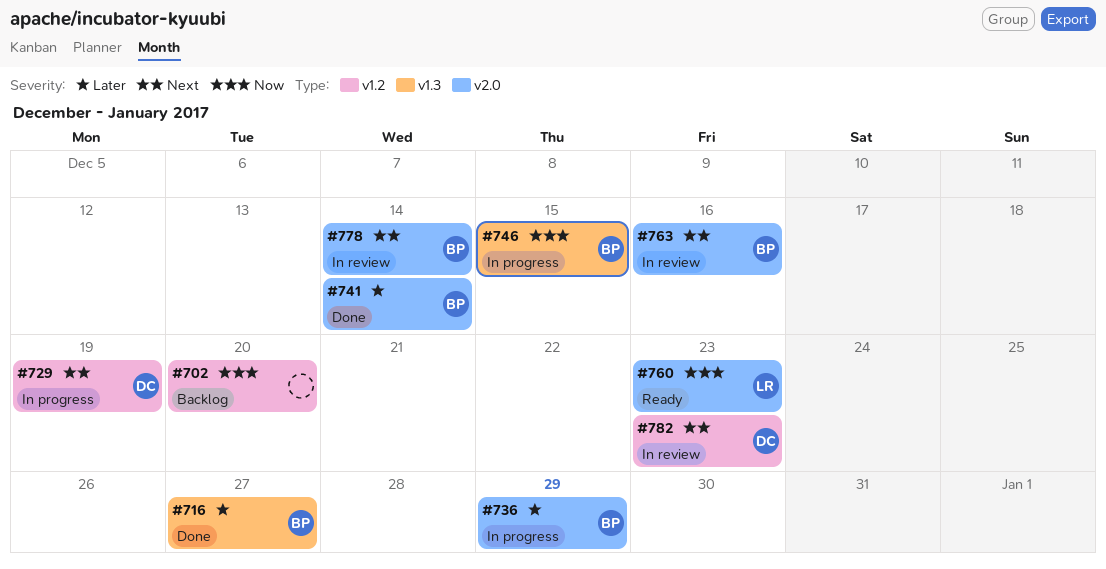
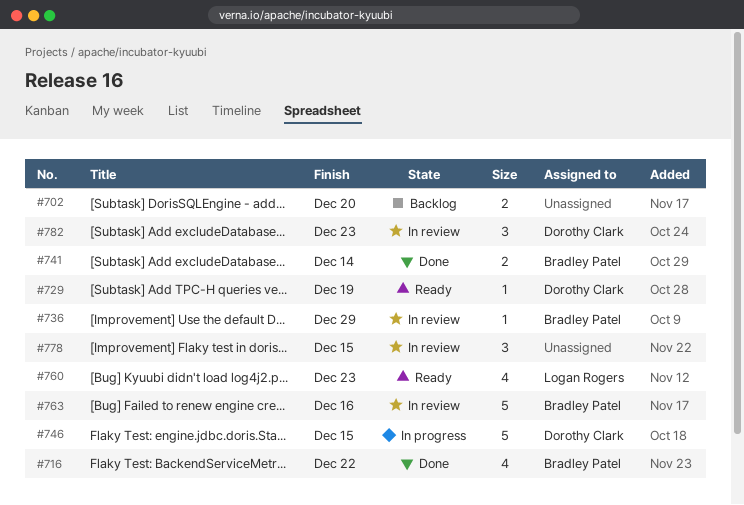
#716, due: Dec 27 -> Dec 22
#729, status: In progress -> Ready
#736, status: In progress -> In review
#746, owner: Bradley Patel -> Dorothy Clark
#778, owner: Bradley Patel -> none
#778, due: Dec 14 -> Dec 15

